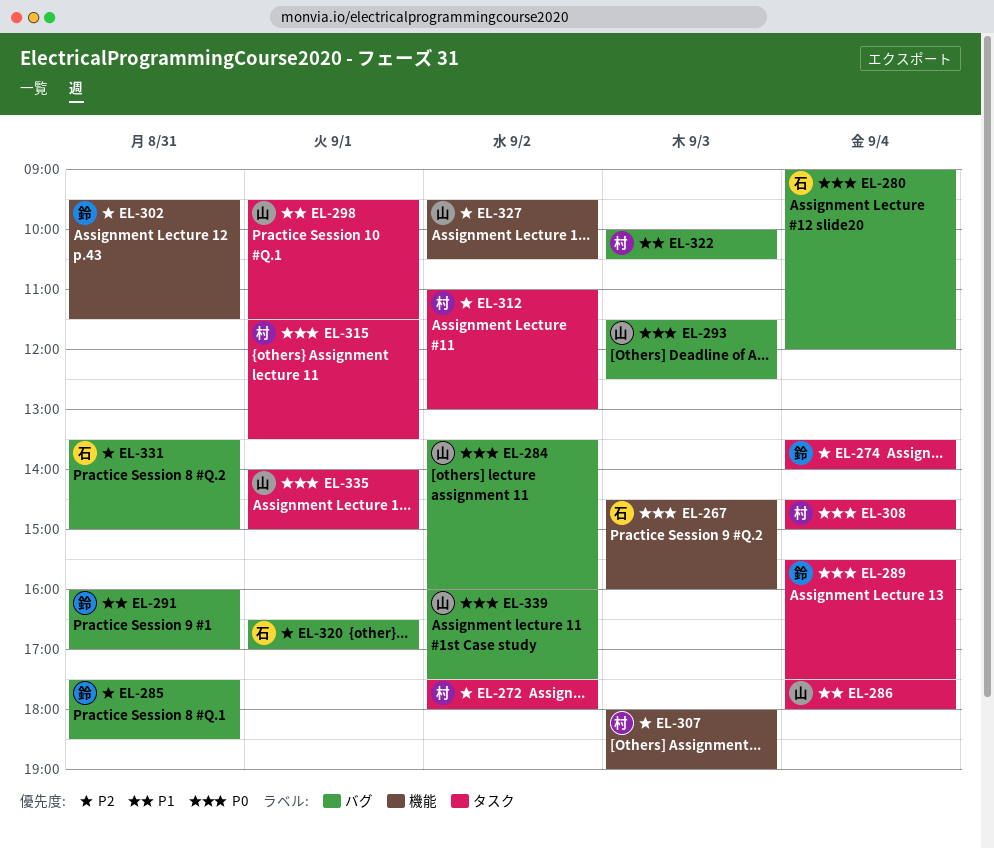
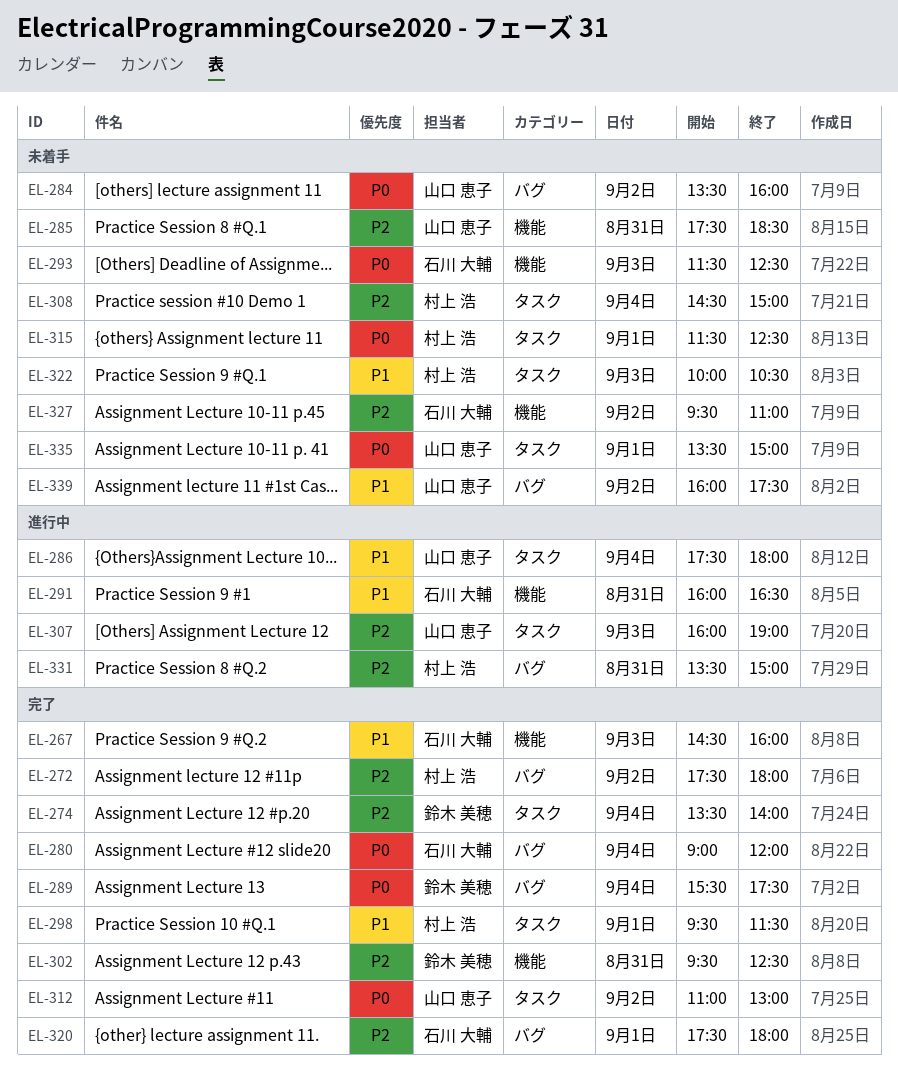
EL-267, priority: P0 -> P1
EL-272, label: タスク -> バグ
EL-285, owner: 鈴木 美穂 -> 山口 恵子
EL-285, label: バグ -> 機能
EL-289, label: タスク -> バグ
EL-291, owner: 鈴木 美穂 -> 石川 大輔
EL-291, label: バグ -> 機能
EL-291, ends: 17:00 -> 16:30
EL-293, owner: 山口 恵子 -> 石川 大輔
EL-293, label: バグ -> 機能
EL-298, owner: 山口 恵子 -> 村上 浩
EL-302, ends: 11:30 -> 12:30
EL-307, owner: 村上 浩 -> 山口 恵子
EL-307, label: 機能 -> タスク
EL-307, begins: 18:00 -> 16:00
EL-308, priority: P0 -> P2
EL-312, owner: 村上 浩 -> 山口 恵子
EL-312, priority: P2 -> P0
EL-315, ends: 13:30 -> 12:30
EL-320, begins: 16:30 -> 17:30
EL-320, ends: 17:00 -> 18:00
EL-322, label: バグ -> タスク
EL-327, owner: 山口 恵子 -> 石川 大輔
EL-327, ends: 10:30 -> 11:00
EL-331, owner: 石川 大輔 -> 村上 浩
EL-335, begins: 14:00 -> 13:30
EL-339, priority: P0 -> P1

